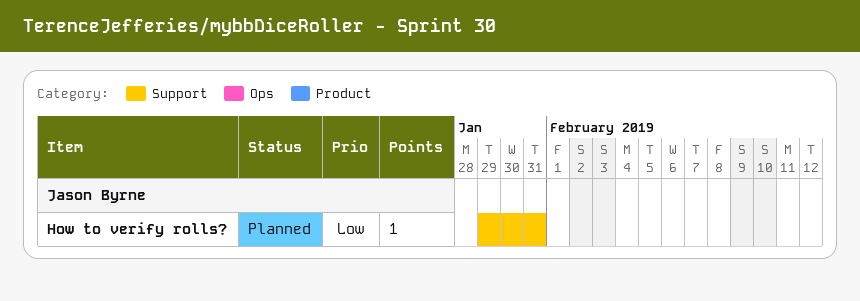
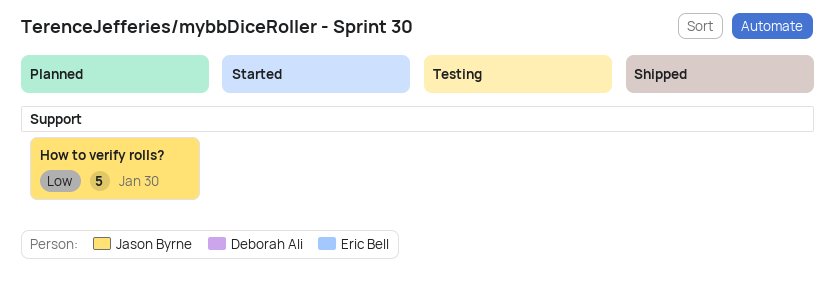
How to verify rolls?, estimate: 1 -> 5
How to verify rolls?, due: Jan 31 -> Jan 30

